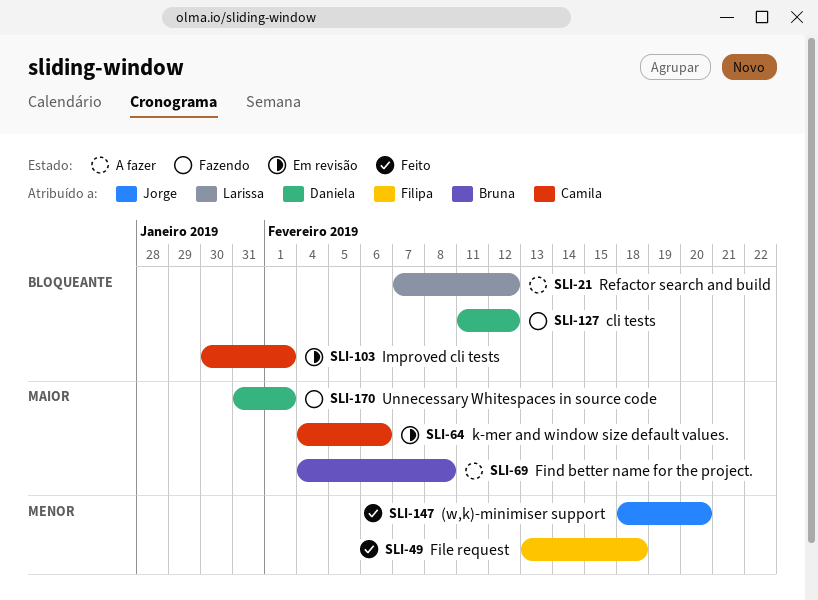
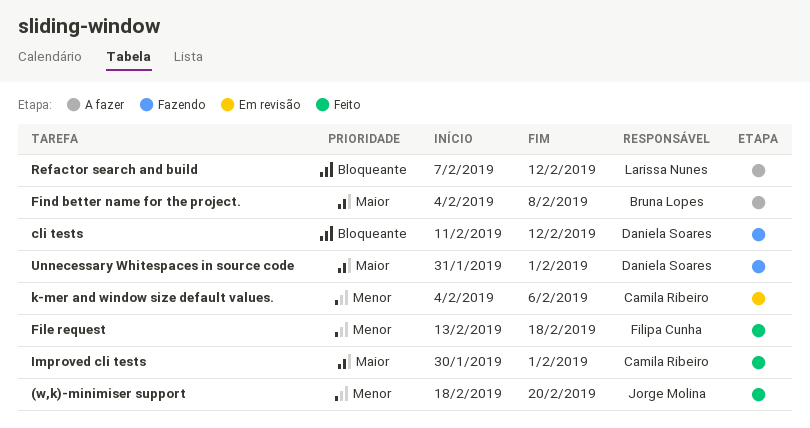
Improved cli tests, status: Em revisão -> Feito
Improved cli tests, priority: Bloqueante -> Maior
k-mer and window size default values., priority: Maior -> Menor

